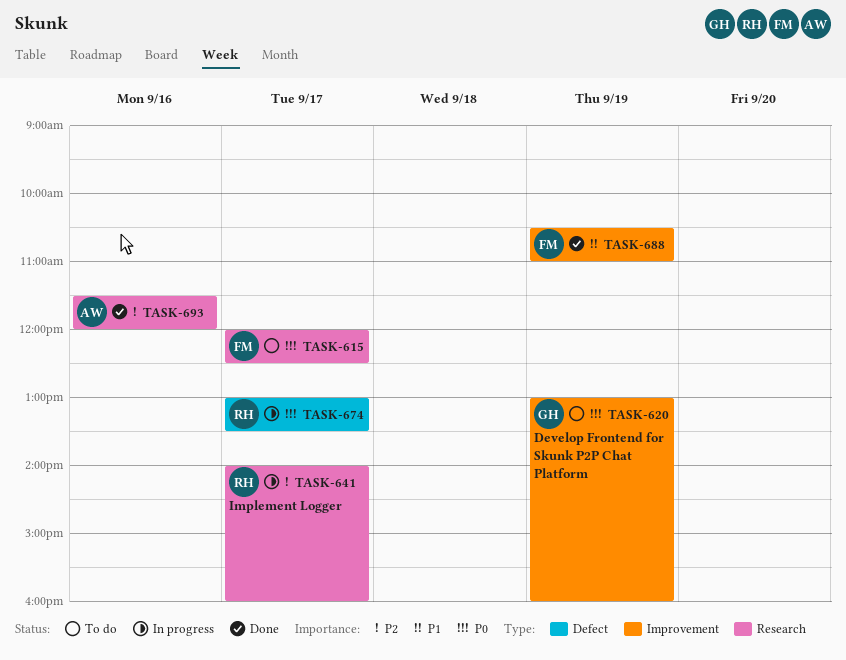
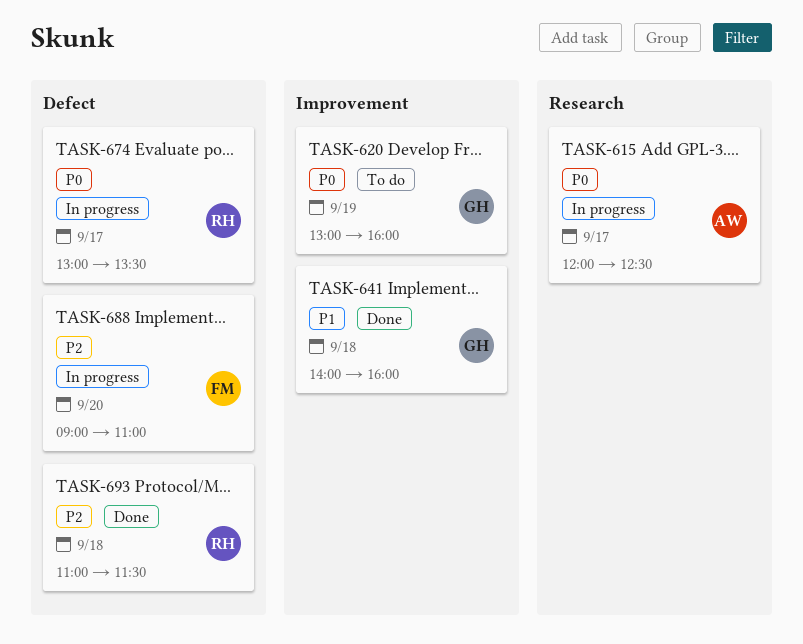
TASK-615, status: To do -> In progress
TASK-615, owner: FM -> AW
TASK-641, status: In progress -> Done
TASK-641, owner: RH -> GH
TASK-641, priority: P2 -> P1
TASK-641, label: Research -> Improvement
TASK-641, day: Sep 17 -> Sep 18
TASK-688, status: Done -> In progress
TASK-688, priority: P1 -> P2
TASK-688, label: Improvement -> Defect
TASK-688, day: Sep 19 -> Sep 20
TASK-688, begins: 10:30 -> 09:00
TASK-693, owner: AW -> RH
TASK-693, label: Research -> Defect
TASK-693, day: Sep 16 -> Sep 18
TASK-693, begins: 11:30 -> 11:00
TASK-693, ends: 12:00 -> 11:30

